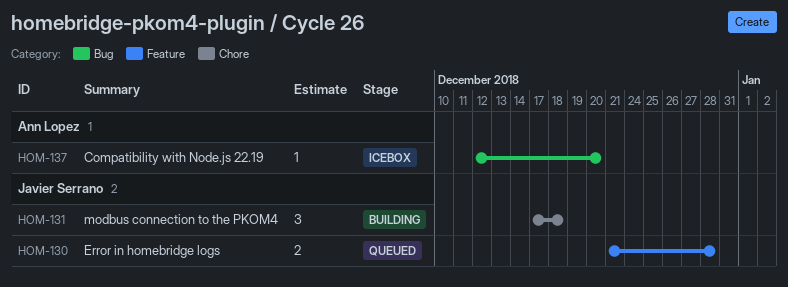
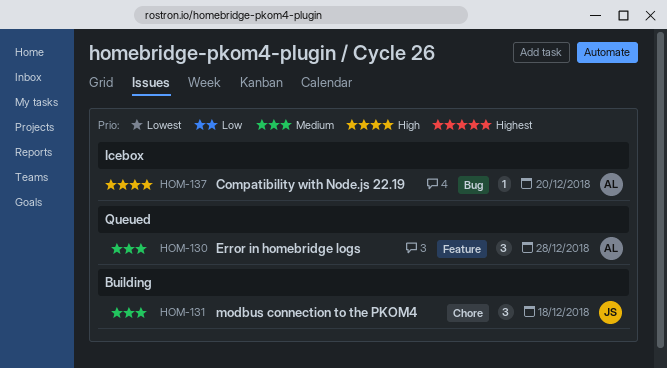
HOM-130, owner: Javier Serrano -> Ann Lopez
HOM-130, estimate: 2 -> 3

